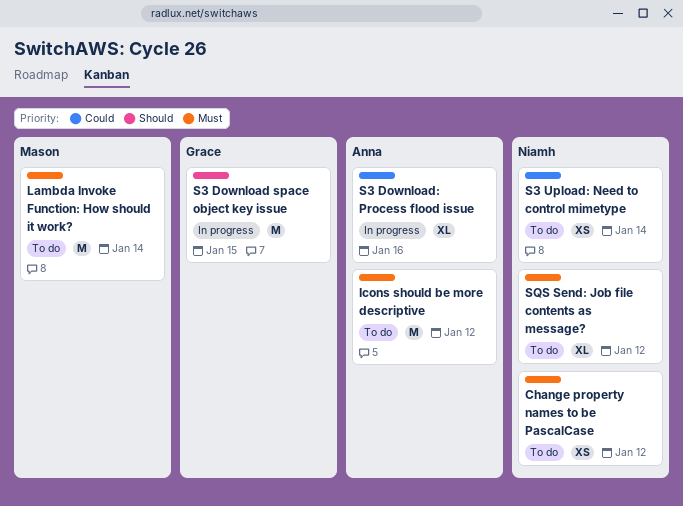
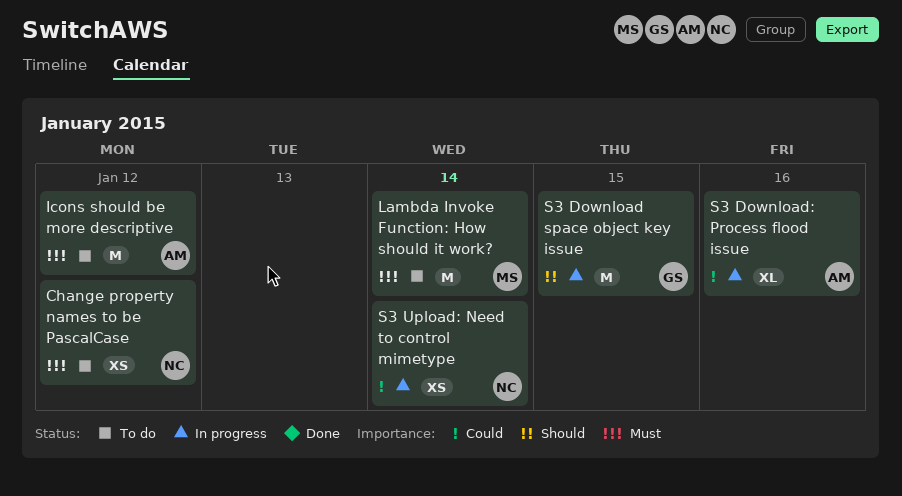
S3 Upload: Need to control mimetype, status: To do -> In progress
SQS Send: Job file contents as message?: present -> none

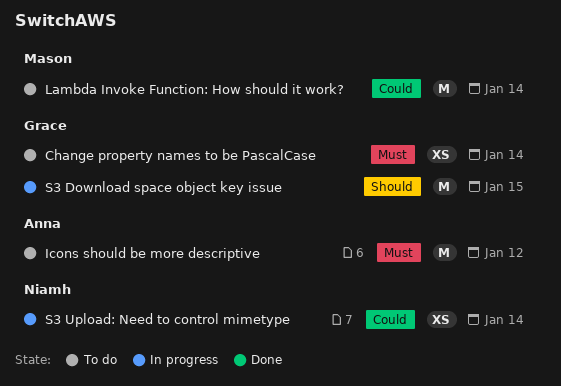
Change property names to be PascalCase, owner: Niamh -> Grace
Change property names to be PascalCase, due: Jan 12 -> Jan 14
Lambda Invoke Function: How should it work?, priority: Must -> Could
S3 Download: Process flood issue: present -> none

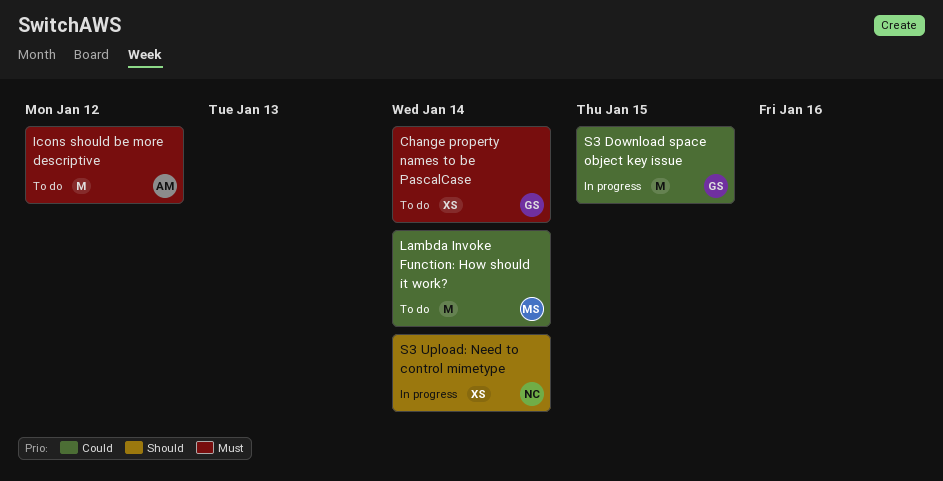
S3 Download space object key issue, priority: Should -> Could
S3 Upload: Need to control mimetype, priority: Could -> Should

